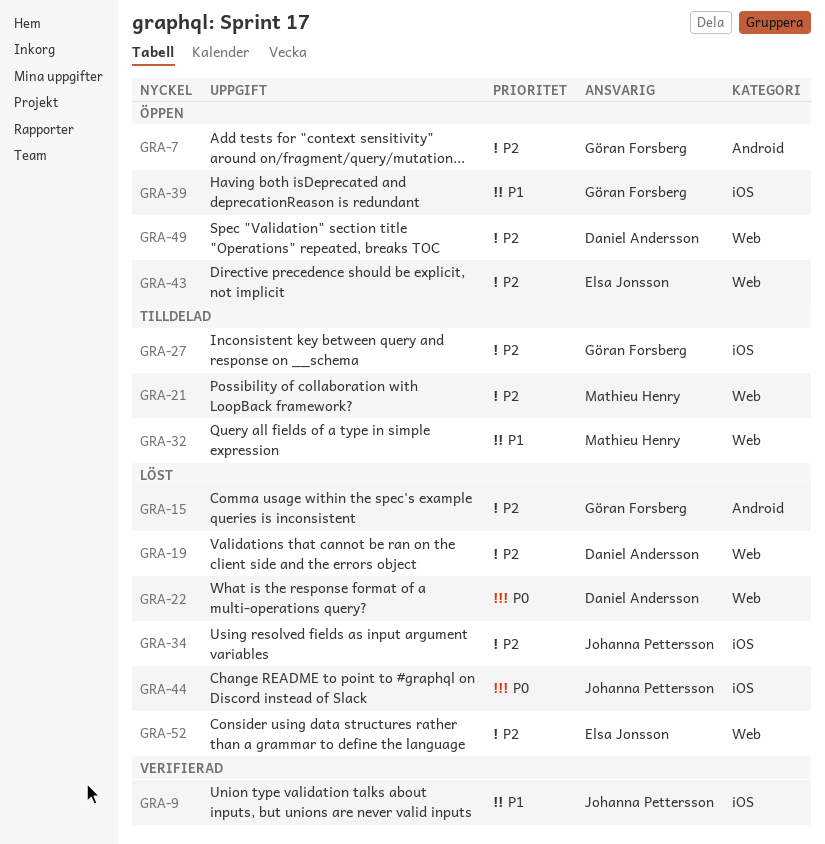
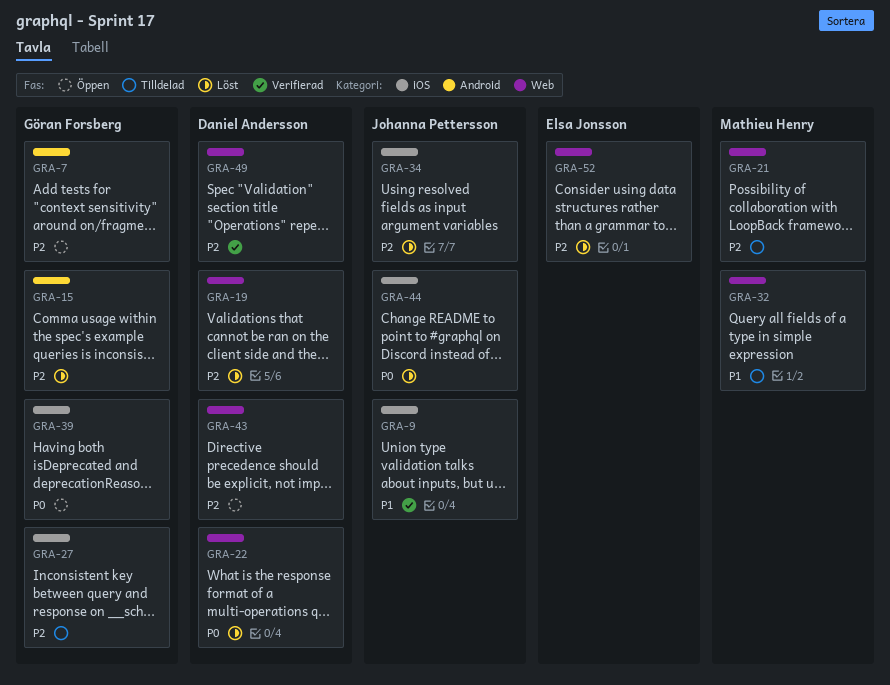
GRA-39, priority: P1 -> P0
GRA-43, owner: Elsa Jonsson -> Daniel Andersson
GRA-49, status: Öppen -> Verifierad

